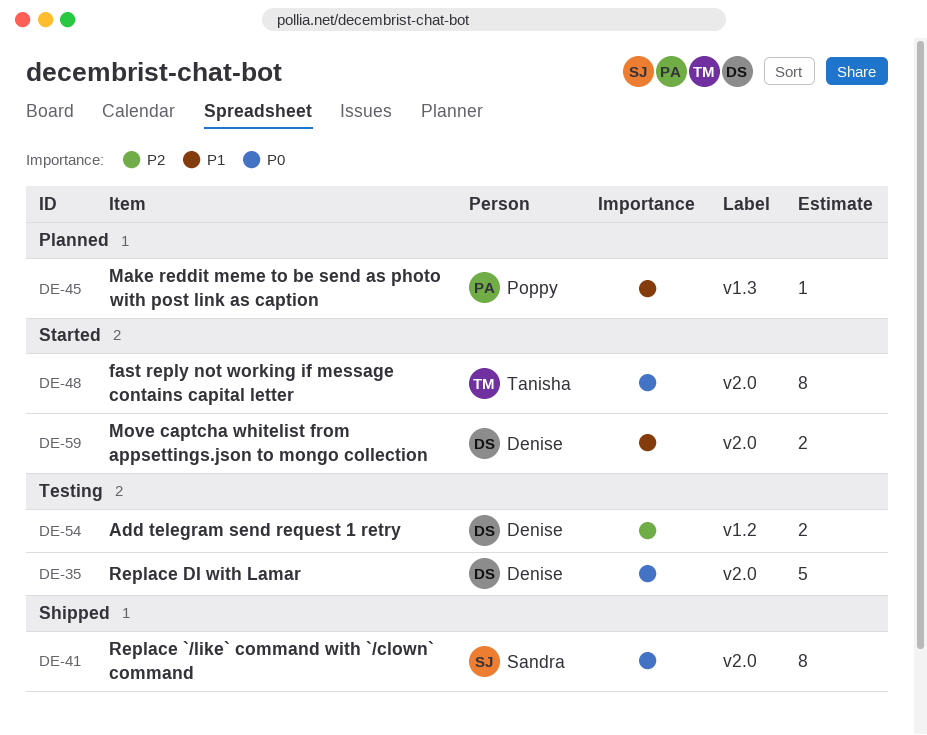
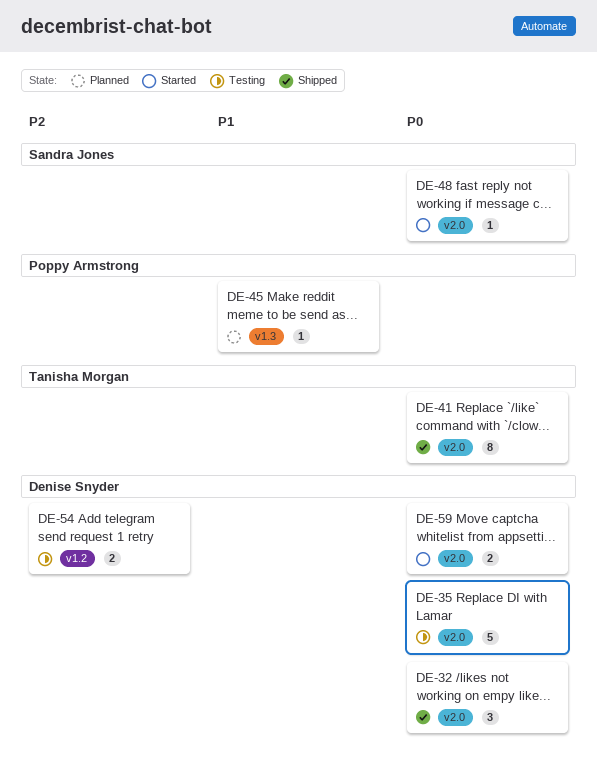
DE-32: none -> present
DE-41, owner: Sandra Jones -> Tanisha Morgan
DE-48, owner: Tanisha Morgan -> Sandra Jones
DE-48, estimate: 8 -> 1
DE-59, priority: P1 -> P0

